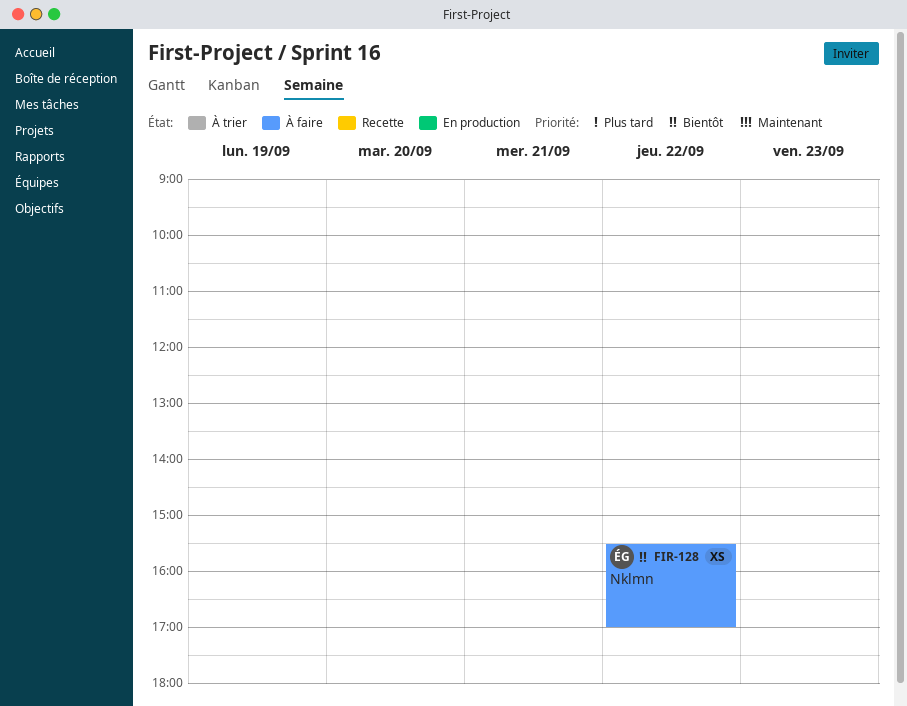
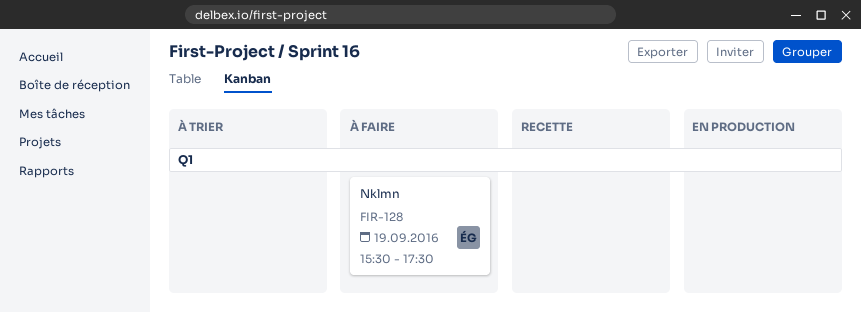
FIR-128, day: Sep 22 -> Sep 19
FIR-128, ends: 17:00 -> 17:30

